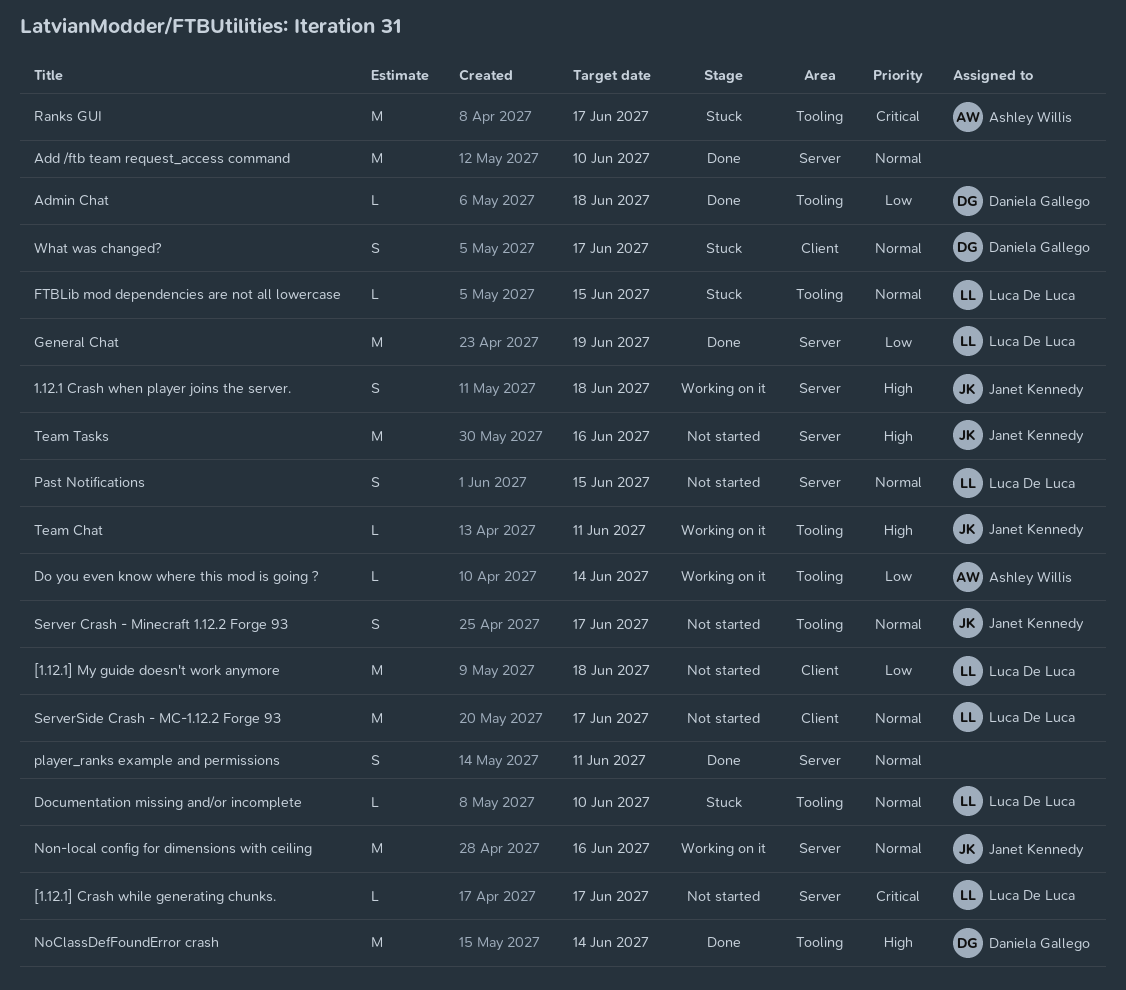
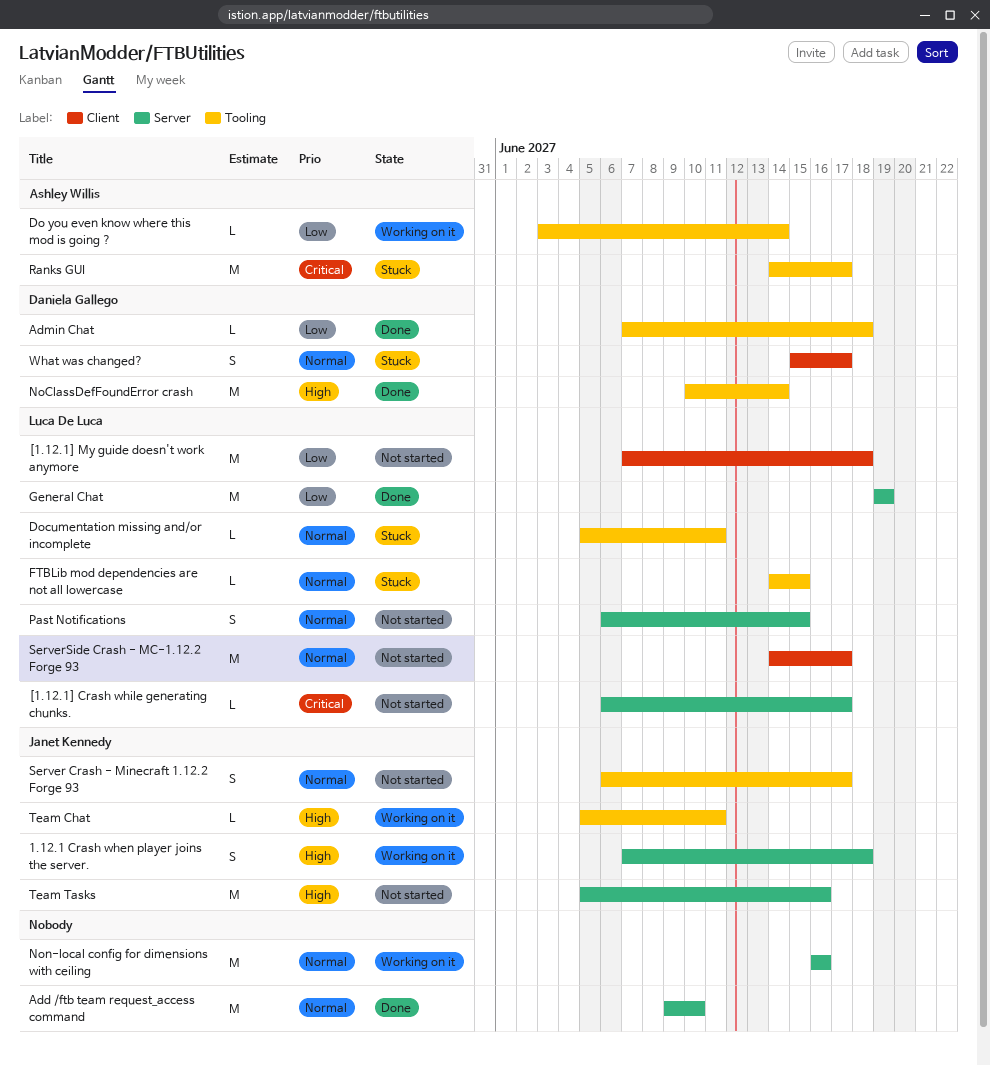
Documentation missing and/or incomplete, due: Jun 10 -> Jun 11
Non-local config for dimensions with ceiling, owner: Janet Kennedy -> none
player_ranks example and permissions: present -> none

